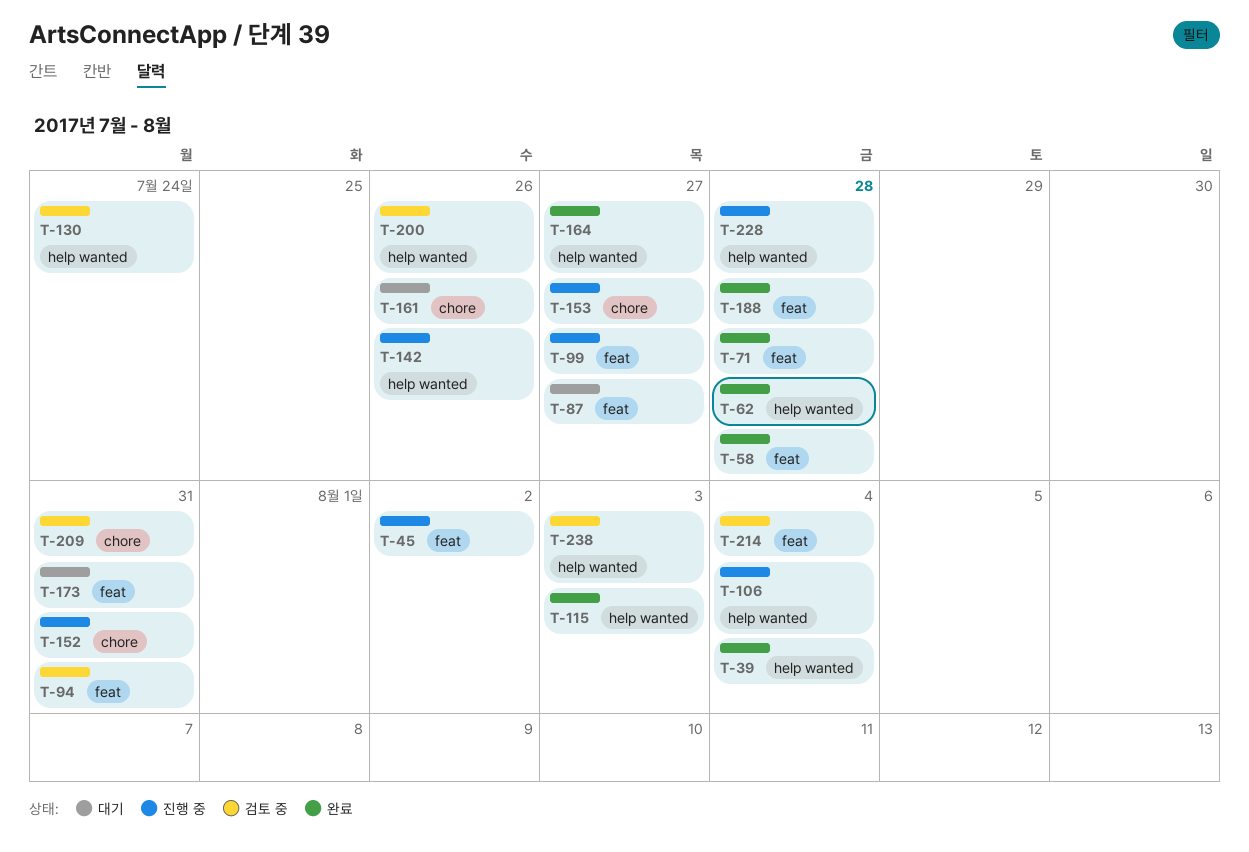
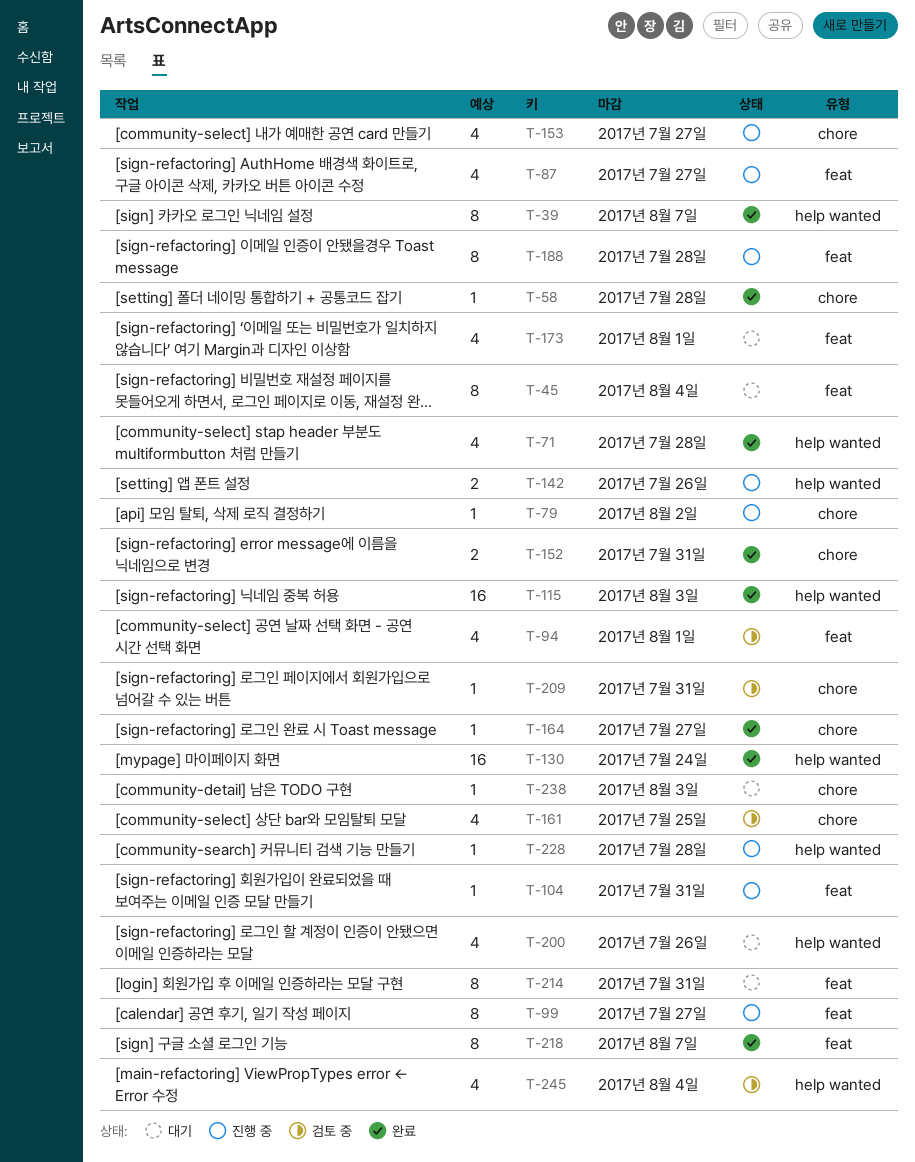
T-39, due: Aug 4 -> Aug 7
T-45, status: 진행 중 -> 대기
T-45, due: Aug 2 -> Aug 4
T-58, label: feat -> chore
T-62: present -> none
T-71, label: feat -> help wanted
T-79: none -> present
T-87, status: 대기 -> 진행 중
T-94, due: Jul 31 -> Aug 1
T-104: none -> present
T-106: present -> none
T-130, status: 검토 중 -> 완료
T-152, status: 진행 중 -> 완료
T-161, status: 대기 -> 검토 중
T-161, due: Jul 26 -> Jul 25
T-164, label: help wanted -> chore
T-173, due: Jul 31 -> Aug 1
T-188, status: 완료 -> 진행 중
T-200, status: 검토 중 -> 대기
T-214, status: 검토 중 -> 대기
T-214, due: Aug 4 -> Jul 31
T-218: none -> present
T-238, status: 검토 중 -> 대기
T-238, label: help wanted -> chore
T-245: none -> present

